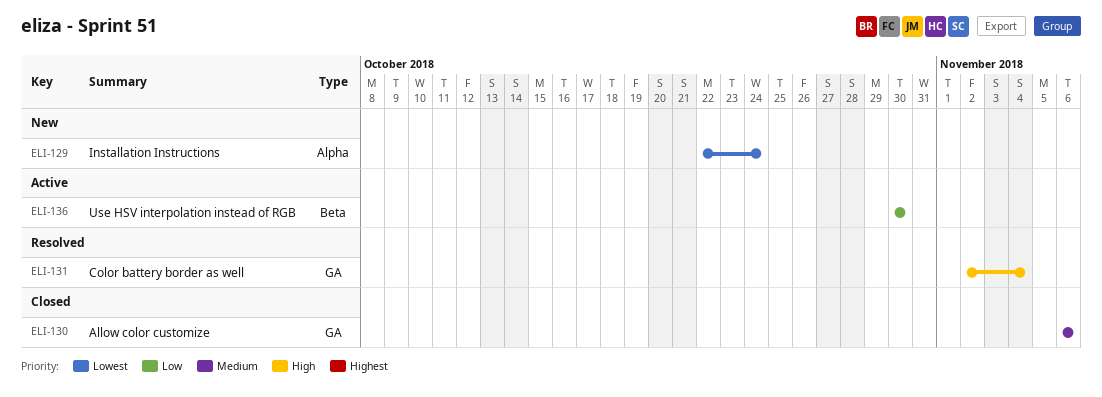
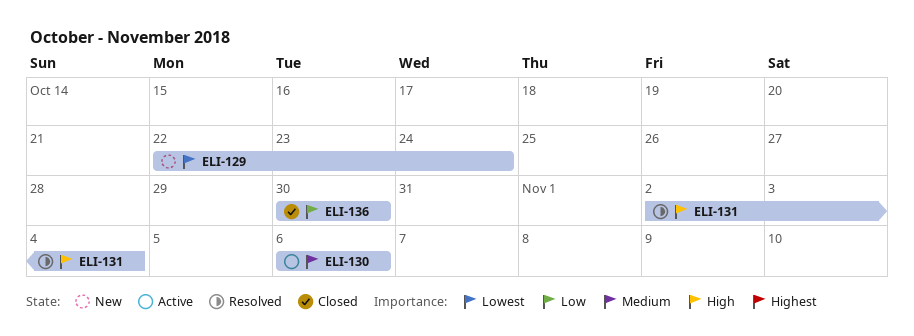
ELI-130, status: Closed -> Active
ELI-136, status: Active -> Closed

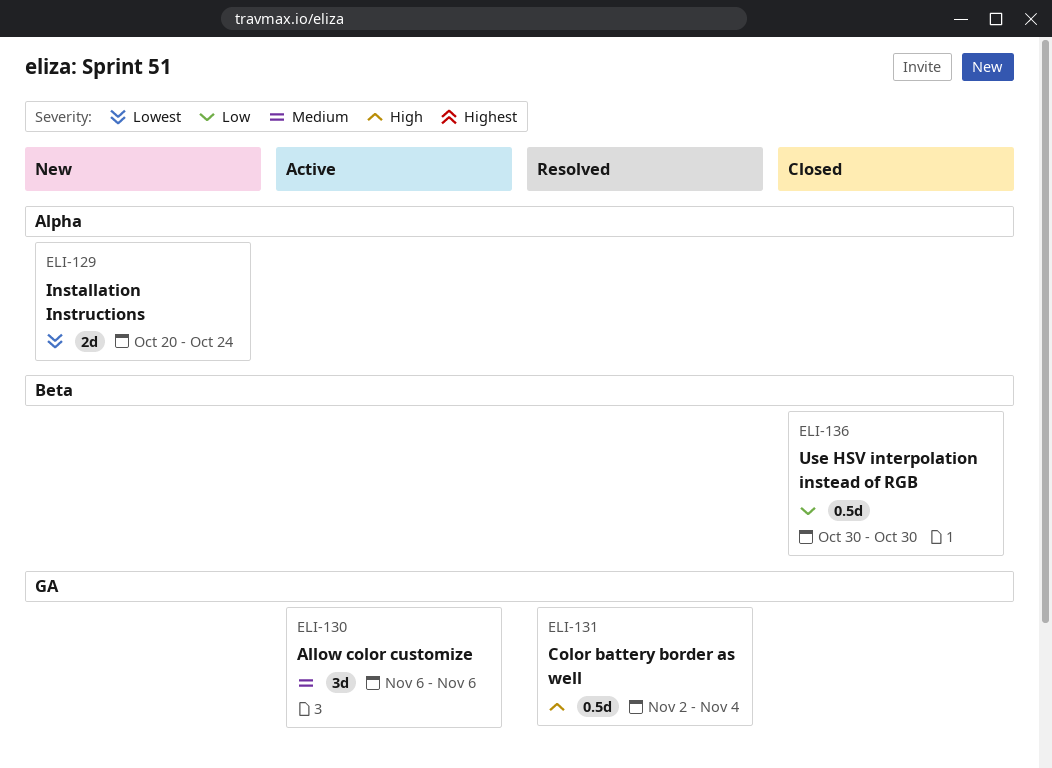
ELI-129, start: Oct 22 -> Oct 20

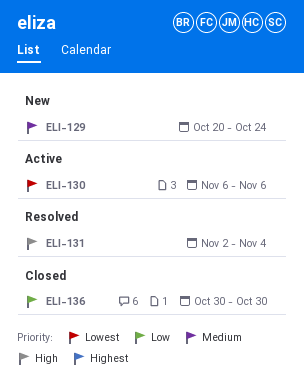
ELI-129, priority: Lowest -> Medium
ELI-130, priority: Medium -> Lowest

